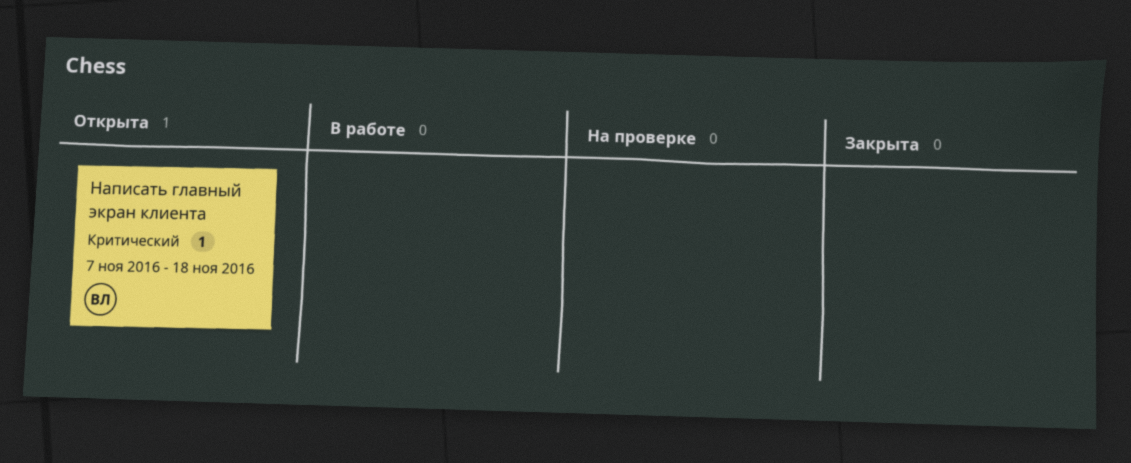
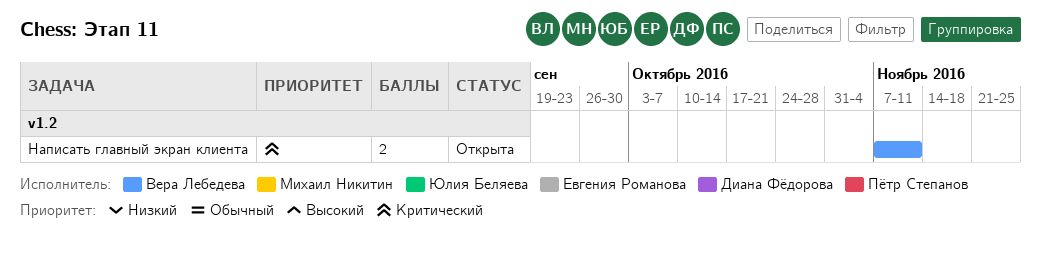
Написать главный экран клиента, estimate: 1 -> 2
Написать главный экран клиента, due: Nov 18 -> Nov 11

